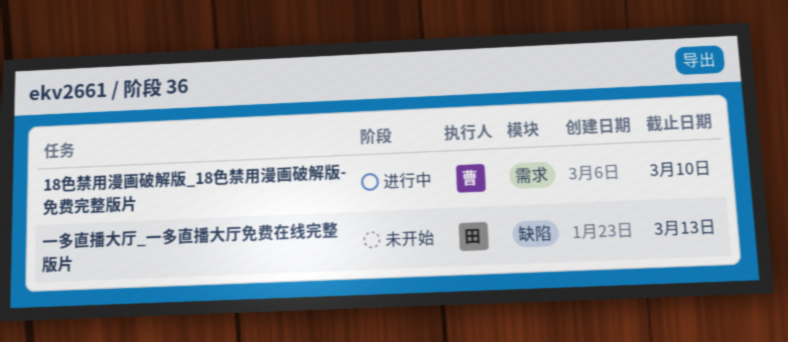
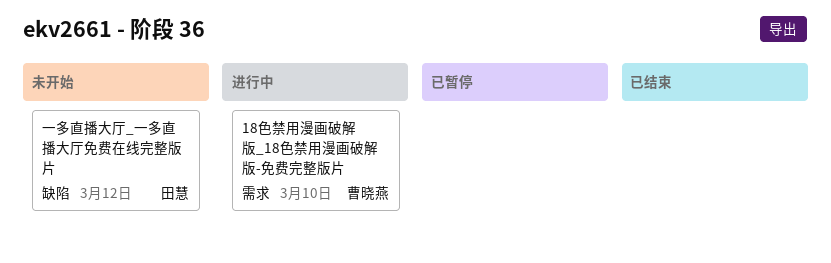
一多直播大厅_一多直播大厅免费在线完整版片, due: Mar 13 -> Mar 12

